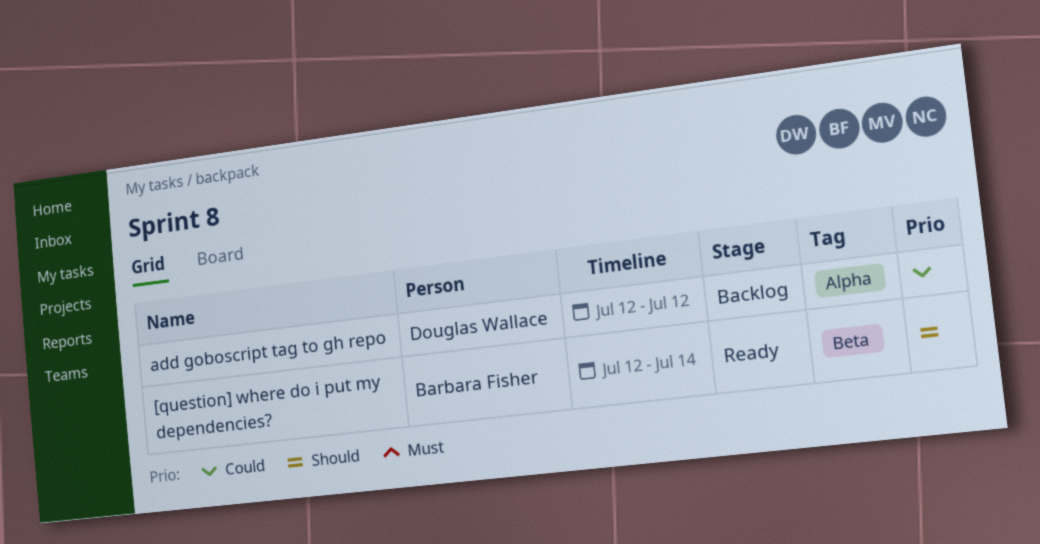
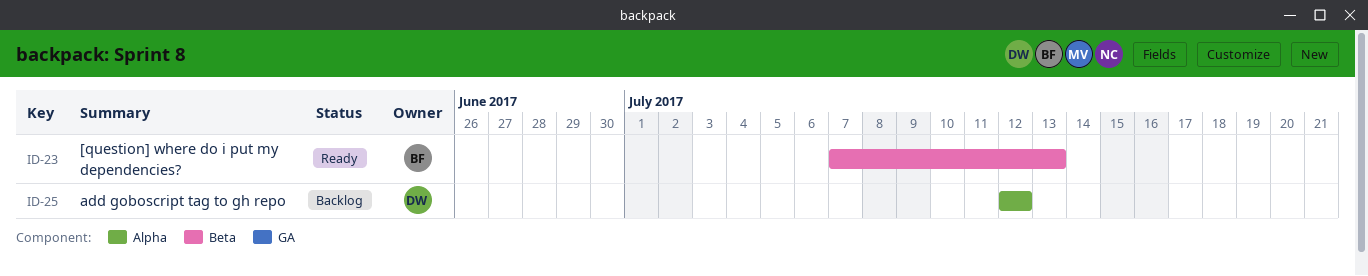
[question] where do i put my dependencies?, start: Jul 12 -> Jul 7
[question] where do i put my dependencies?, due: Jul 14 -> Jul 13

